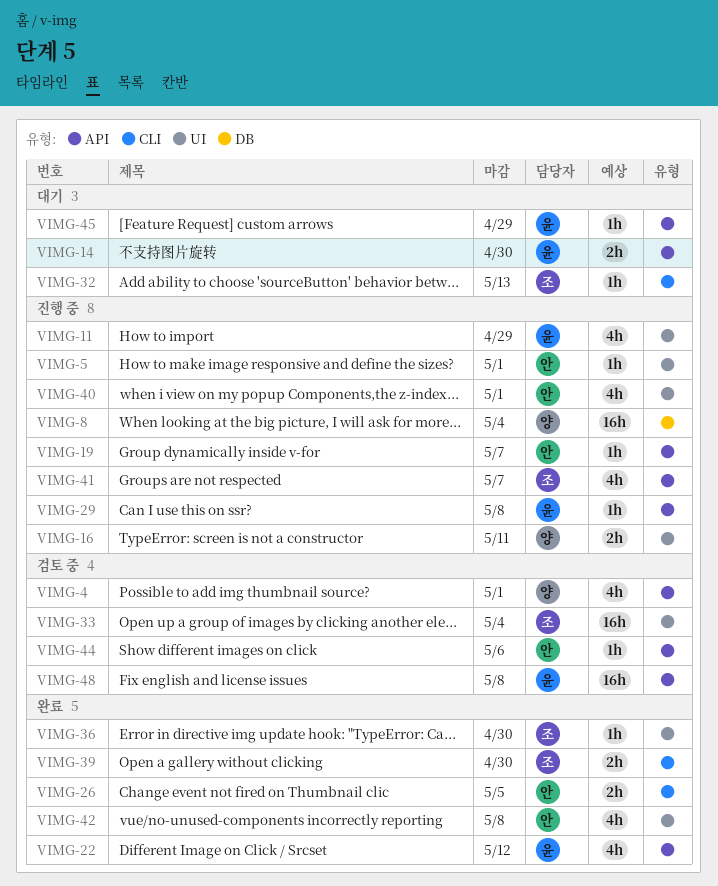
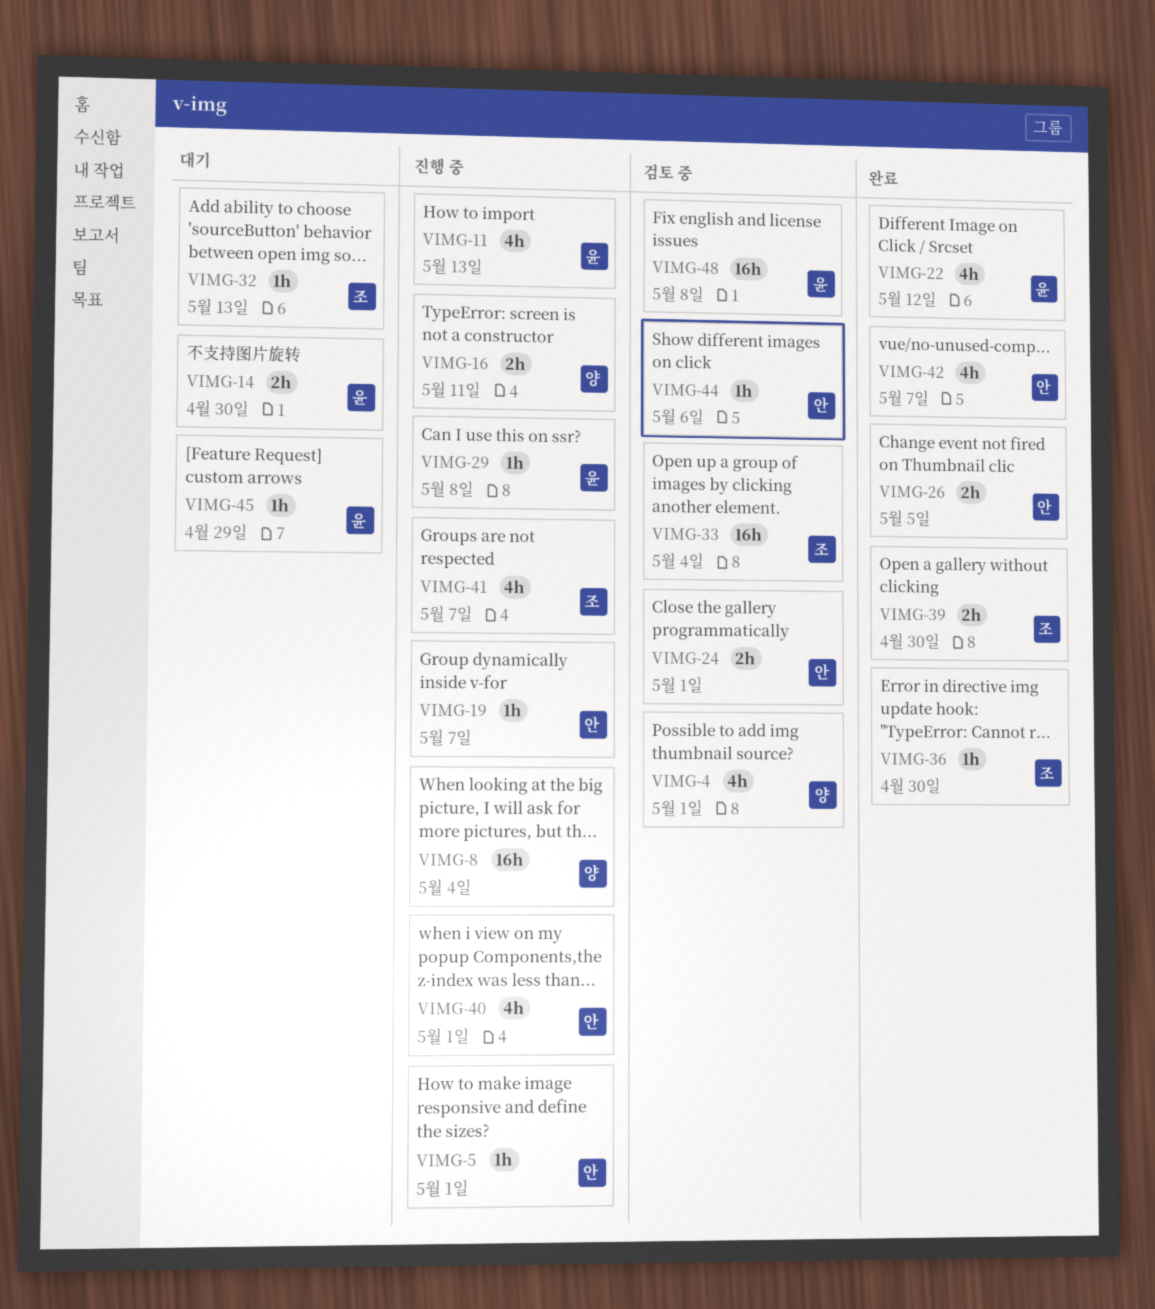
VIMG-11, due: Apr 29 -> May 13
VIMG-24: none -> present
VIMG-42, due: May 8 -> May 7

